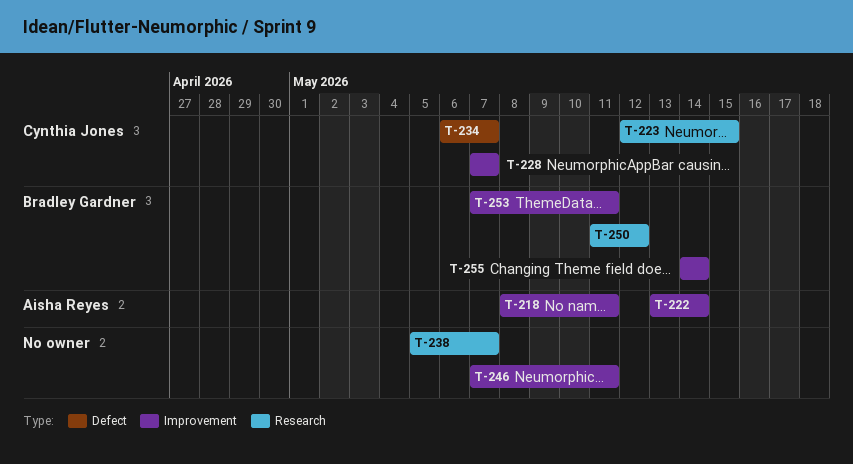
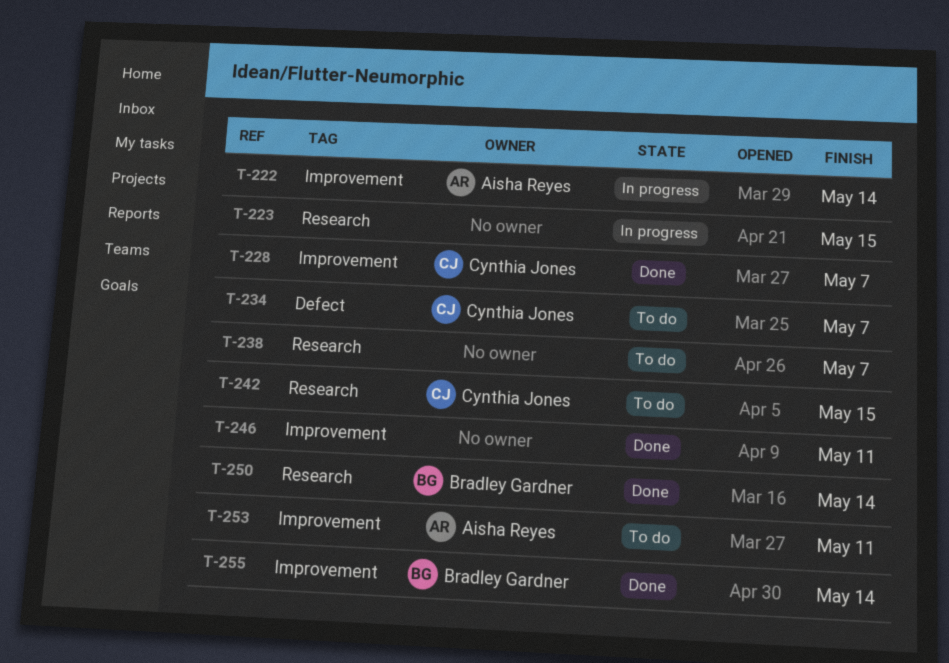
T-218: present -> none
T-223, owner: Cynthia Jones -> none
T-242: none -> present
T-250, due: May 12 -> May 14
T-253, owner: Bradley Gardner -> Aisha Reyes

